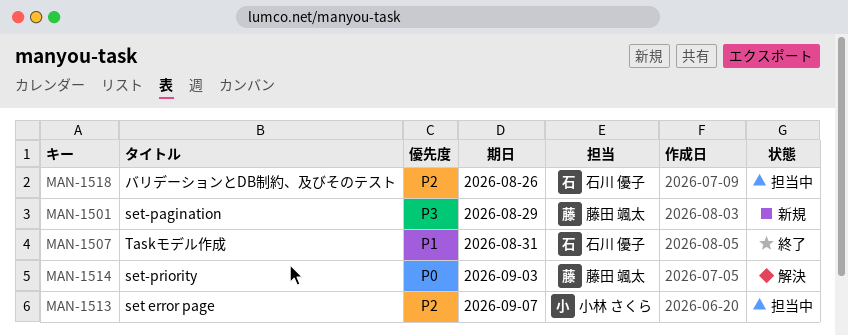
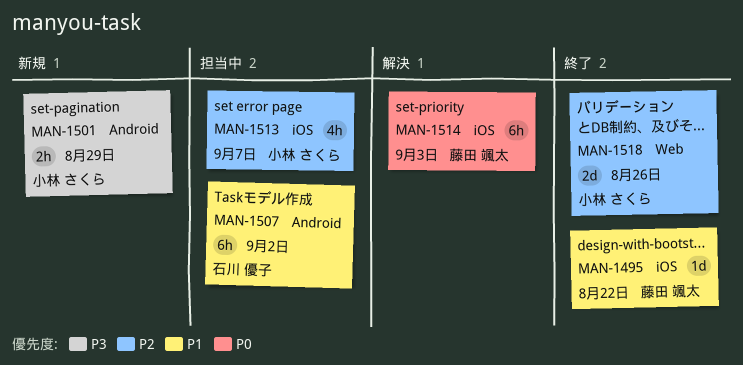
MAN-1495: none -> present
MAN-1501, owner: 藤田 颯太 -> 小林 さくら
MAN-1507, status: 終了 -> 担当中
MAN-1507, due: Aug 31 -> Sep 2
MAN-1518, status: 担当中 -> 終了
MAN-1518, owner: 石川 優子 -> 小林 さくら

